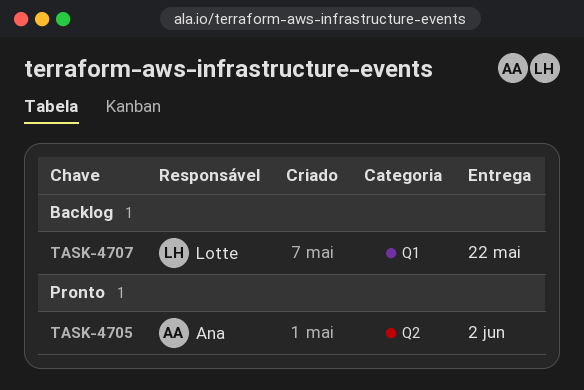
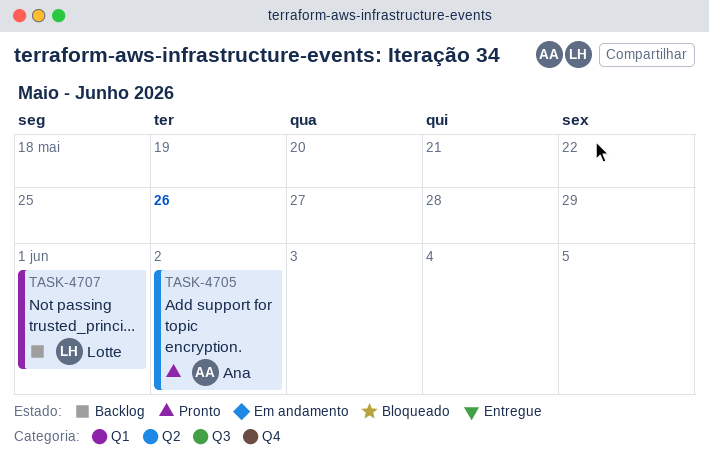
TASK-4707, due: May 22 -> Jun 1

